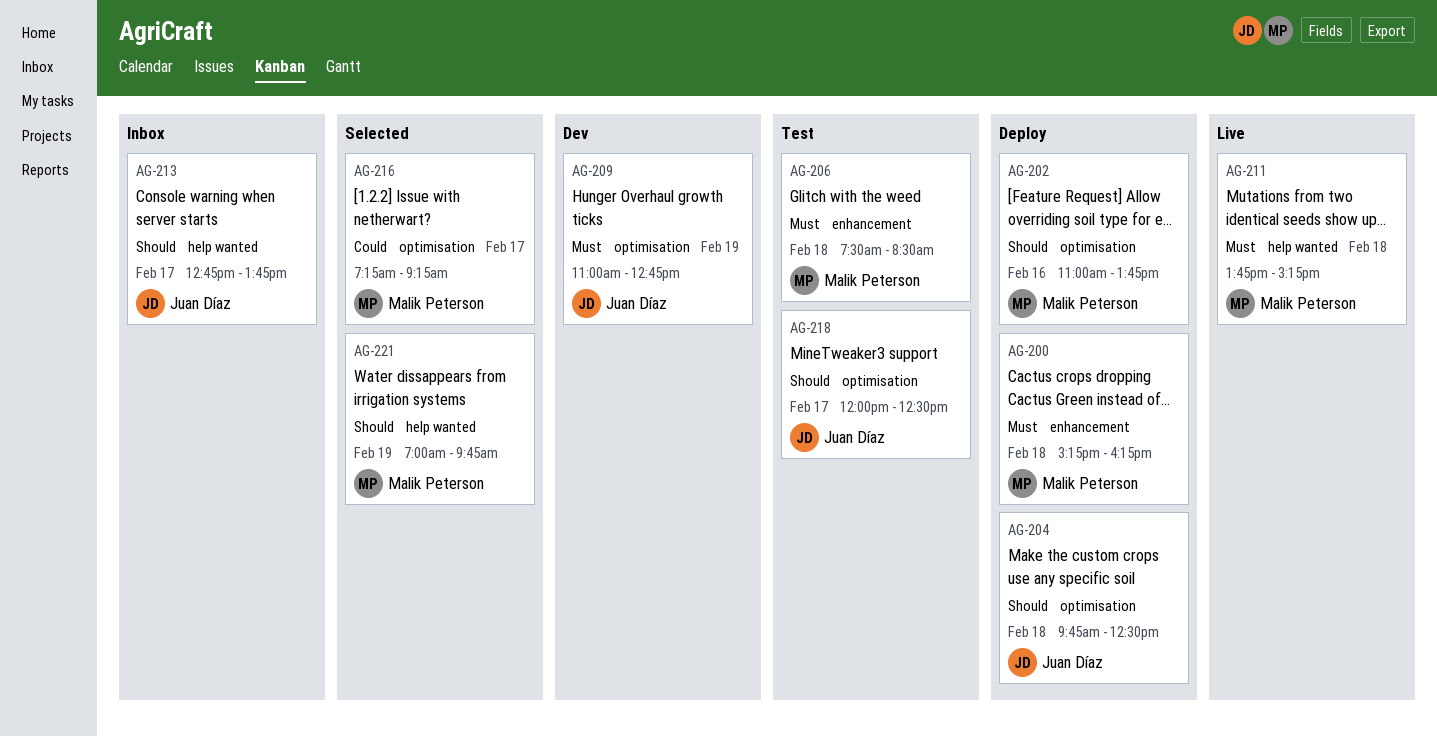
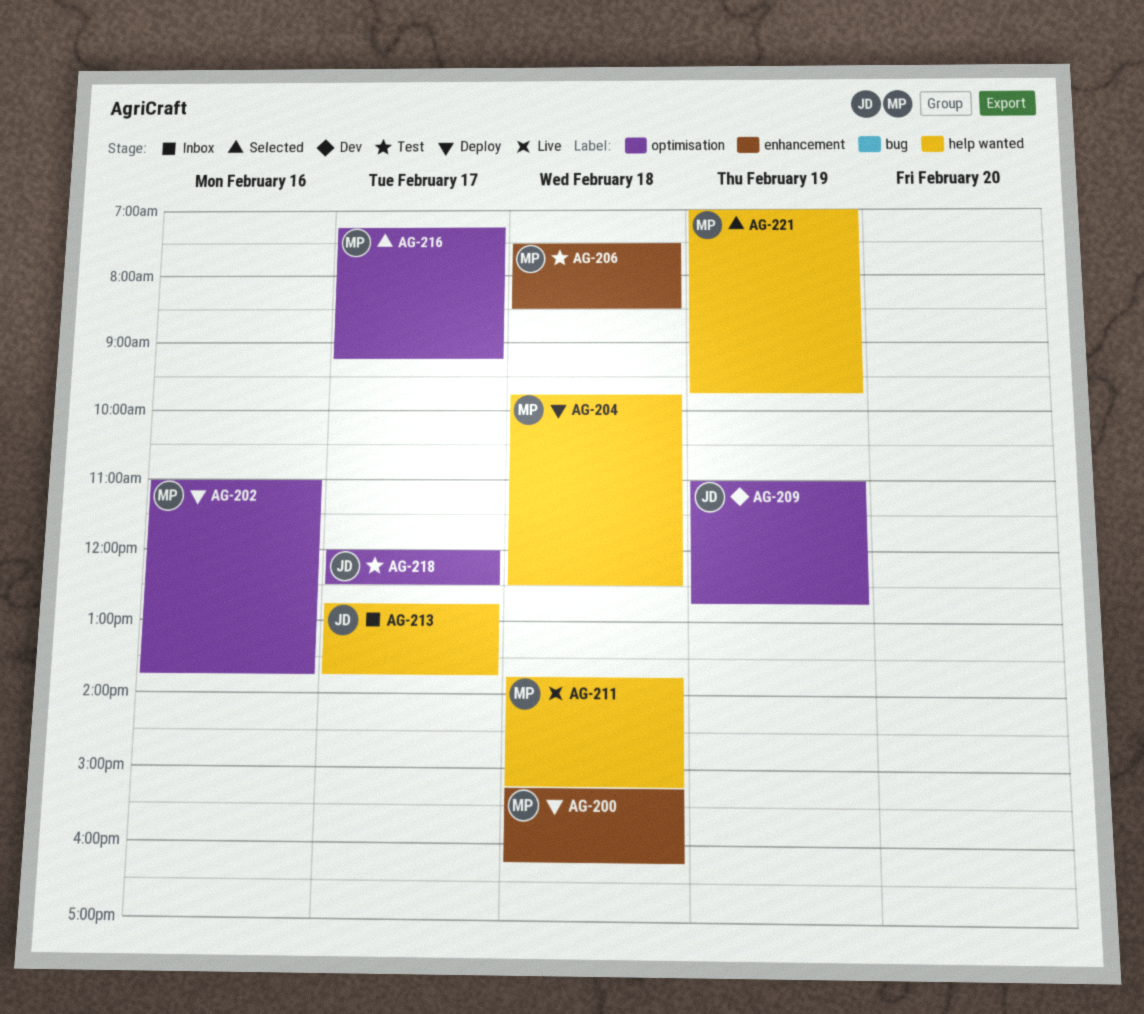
AG-204, owner: Juan Díaz -> Malik Peterson
AG-204, label: optimisation -> help wanted

